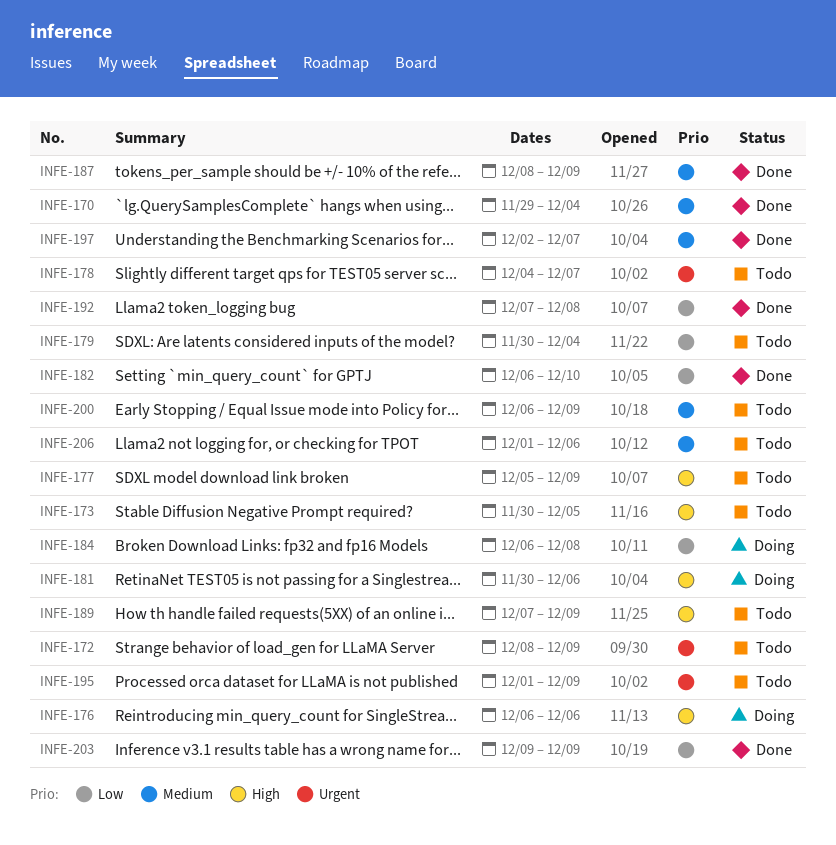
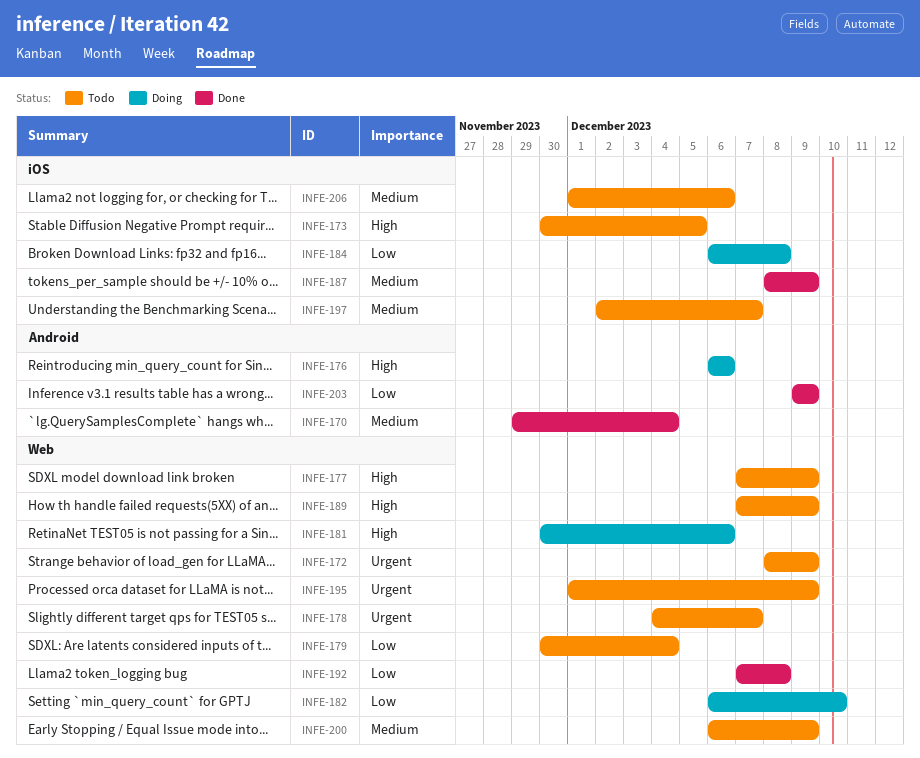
INFE-177, start: Dec 5 -> Dec 7
INFE-182, status: Done -> Doing
INFE-197, status: Done -> Todo

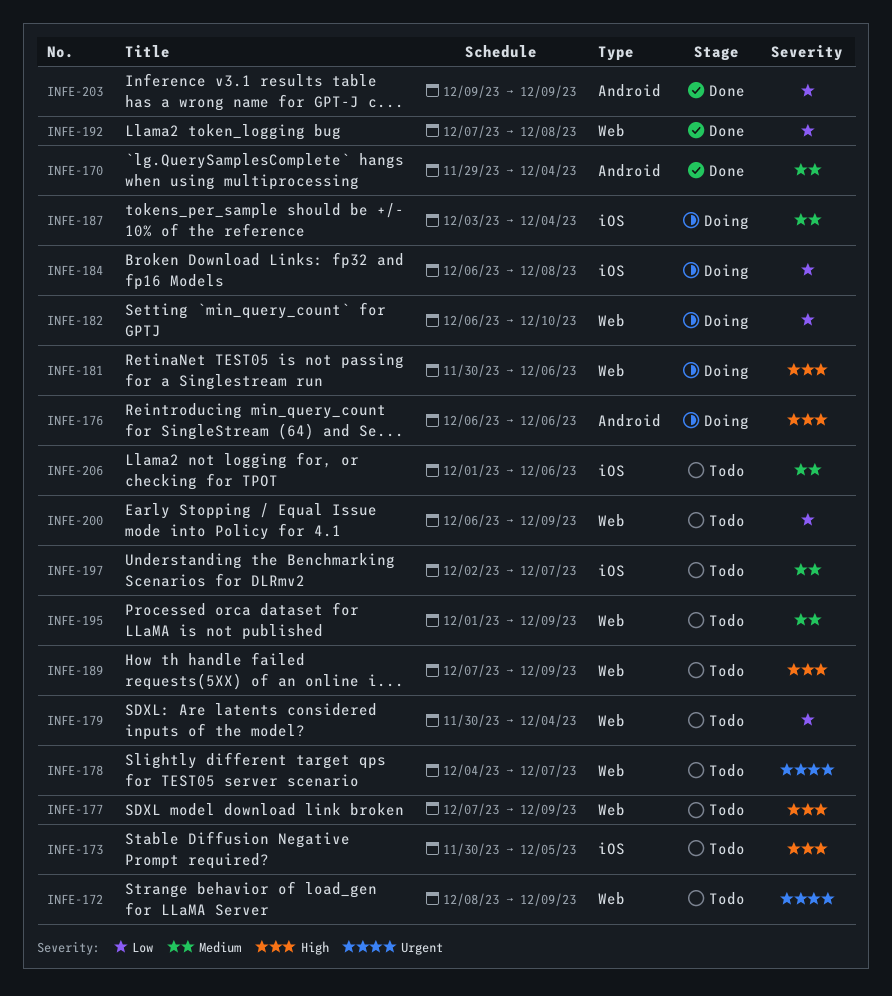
INFE-187, status: Done -> Doing
INFE-187, start: Dec 8 -> Dec 3
INFE-187, due: Dec 9 -> Dec 4
INFE-195, priority: Urgent -> Medium
INFE-200, priority: Medium -> Low

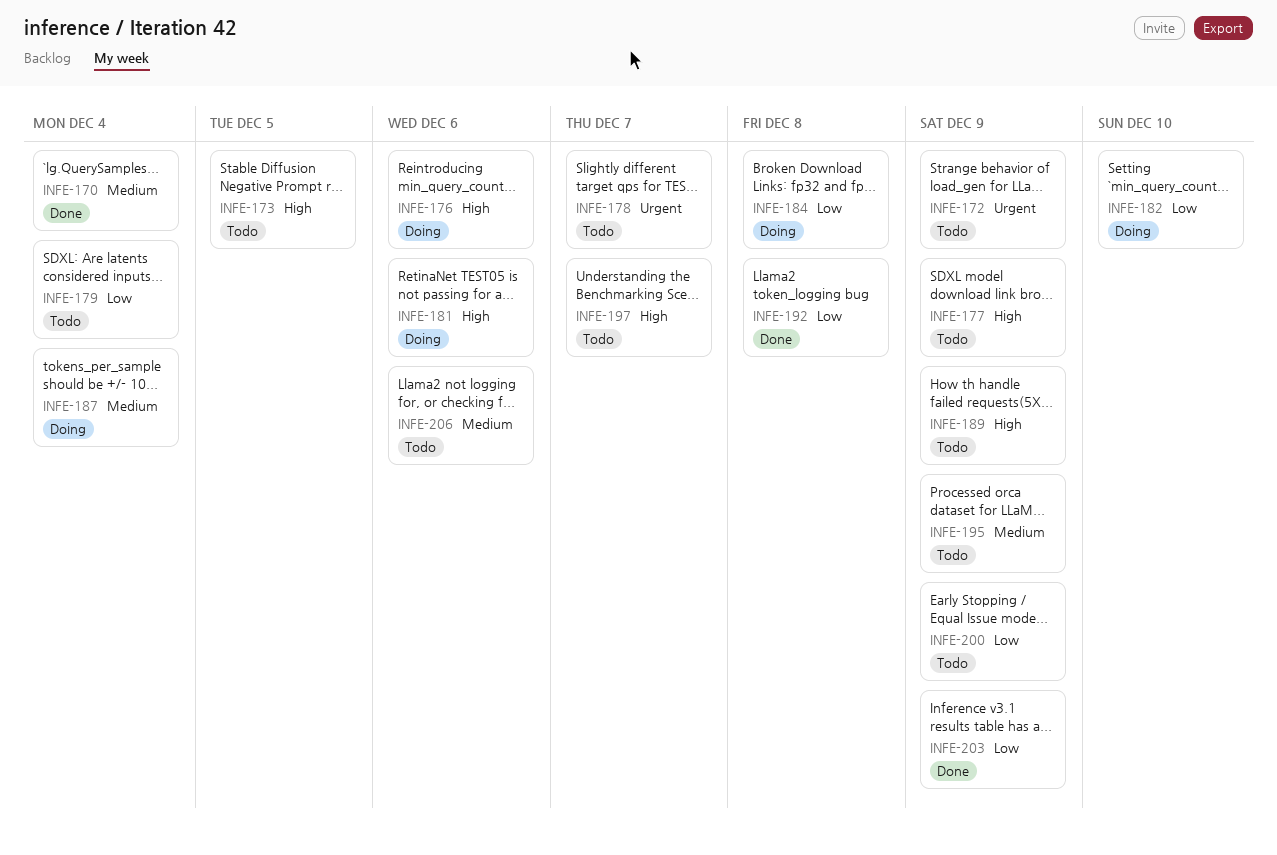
INFE-197, priority: Medium -> High

